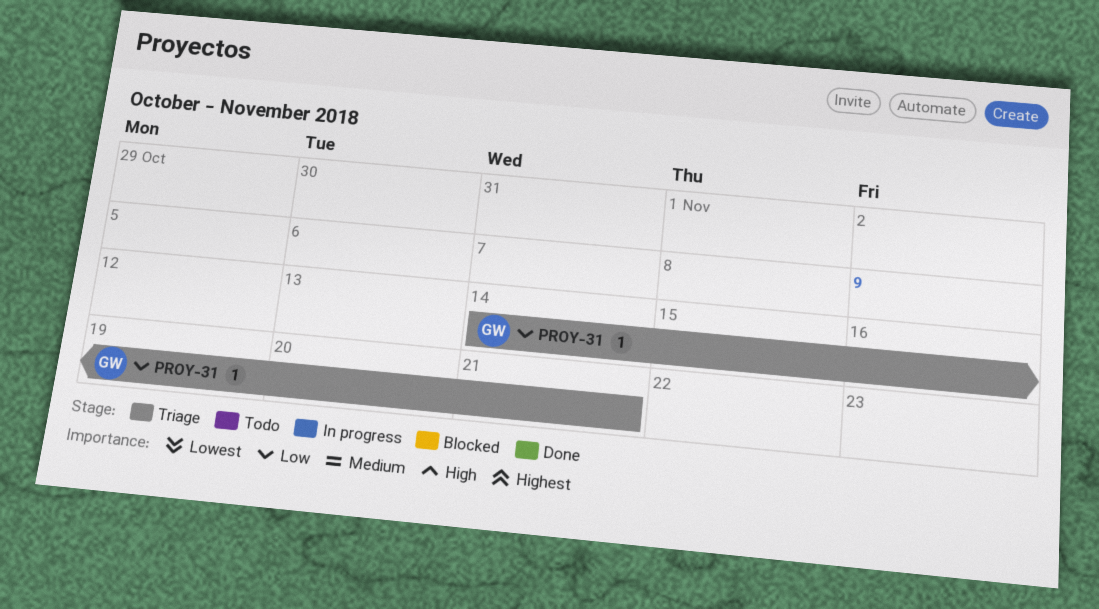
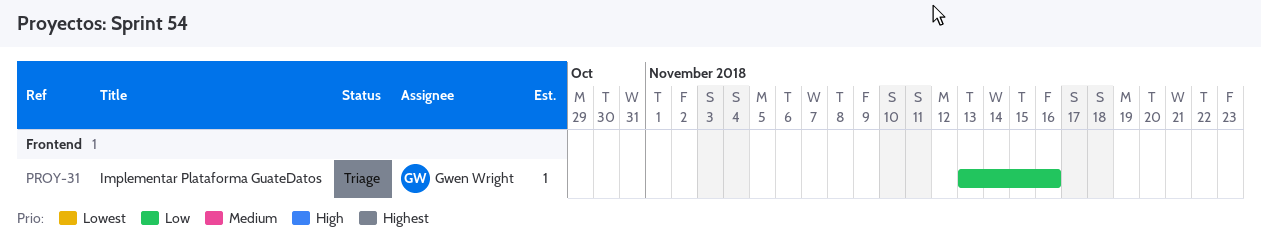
PROY-31, start: Nov 14 -> Nov 13
PROY-31, due: Nov 21 -> Nov 16

